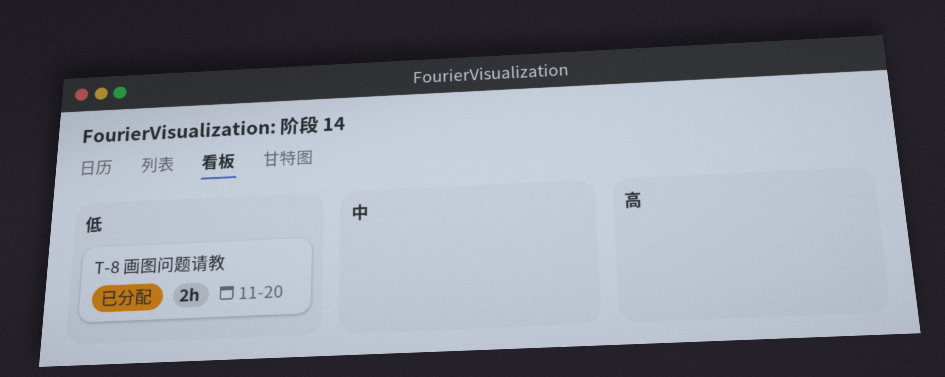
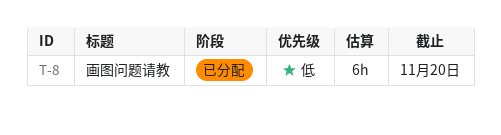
T-8, estimate: 2h -> 6h

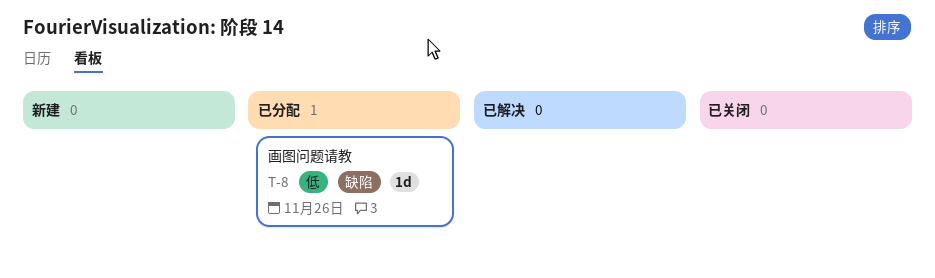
T-8, estimate: 6h -> 1d
T-8, due: Nov 20 -> Nov 26

